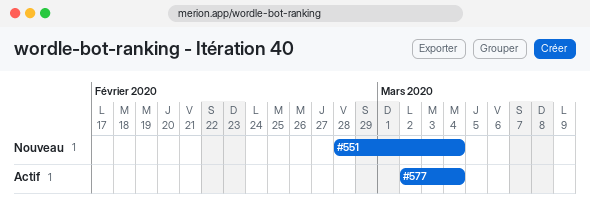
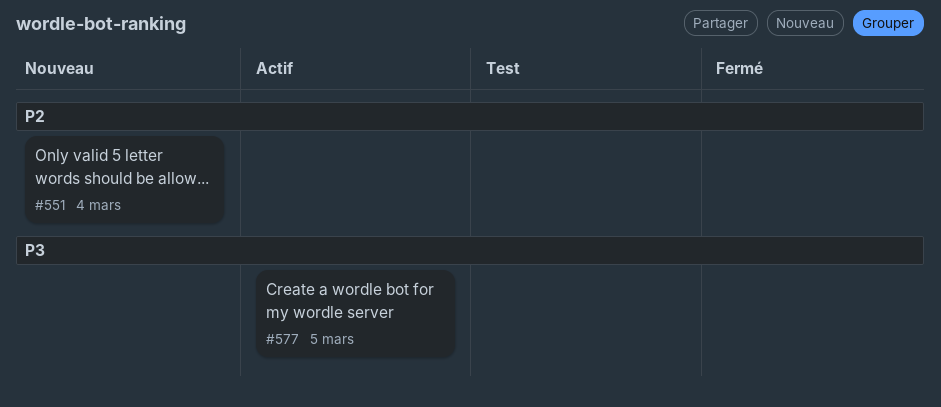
#577, due: Mar 4 -> Mar 5

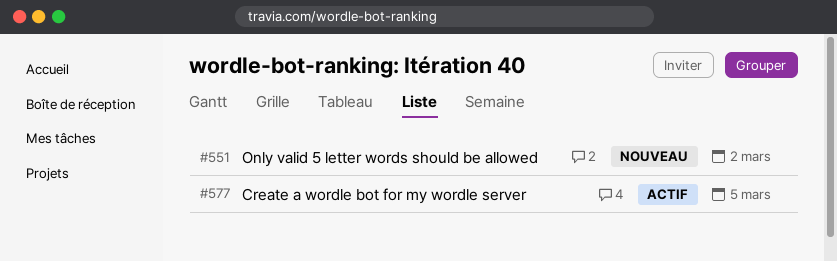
#551, due: Mar 4 -> Mar 2

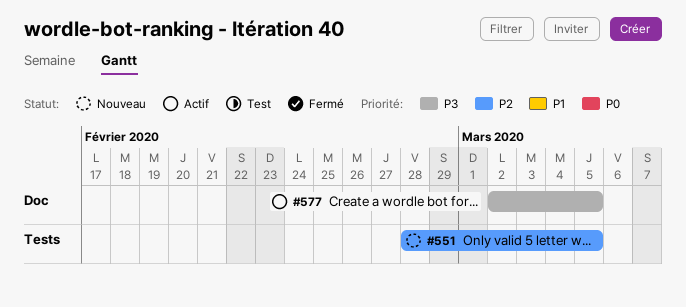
#551, due: Mar 2 -> Mar 5

